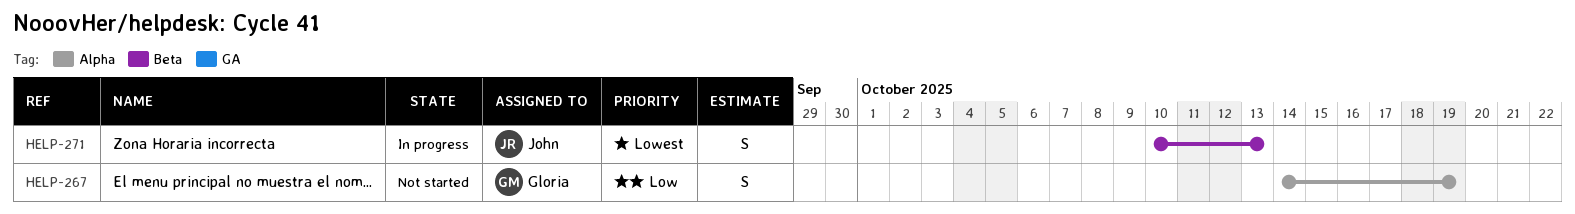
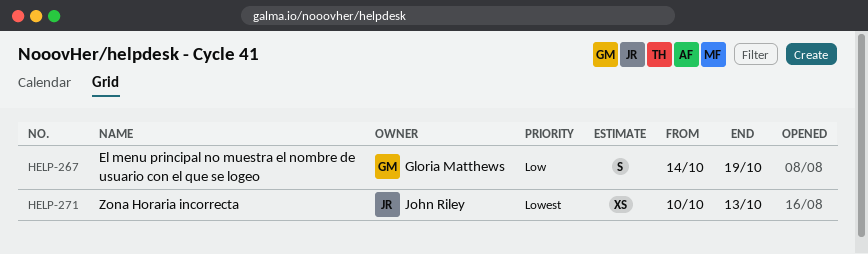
HELP-271, estimate: S -> XS

